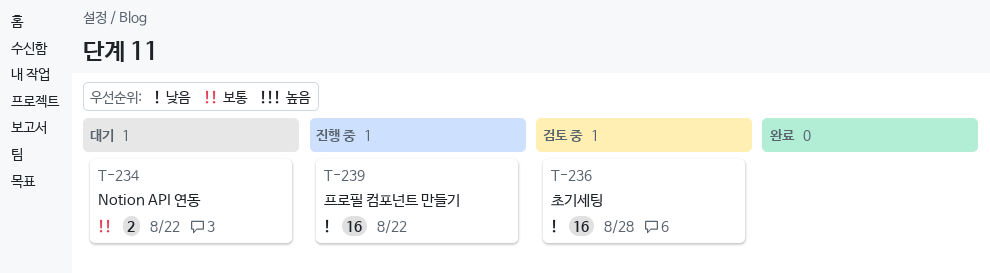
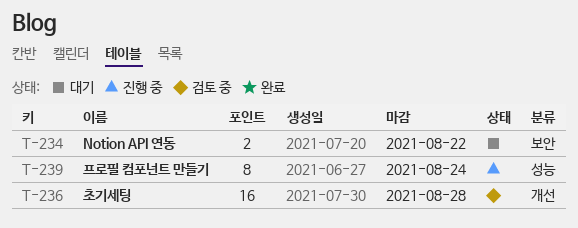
T-239, estimate: 16 -> 8
T-239, due: Aug 22 -> Aug 24

